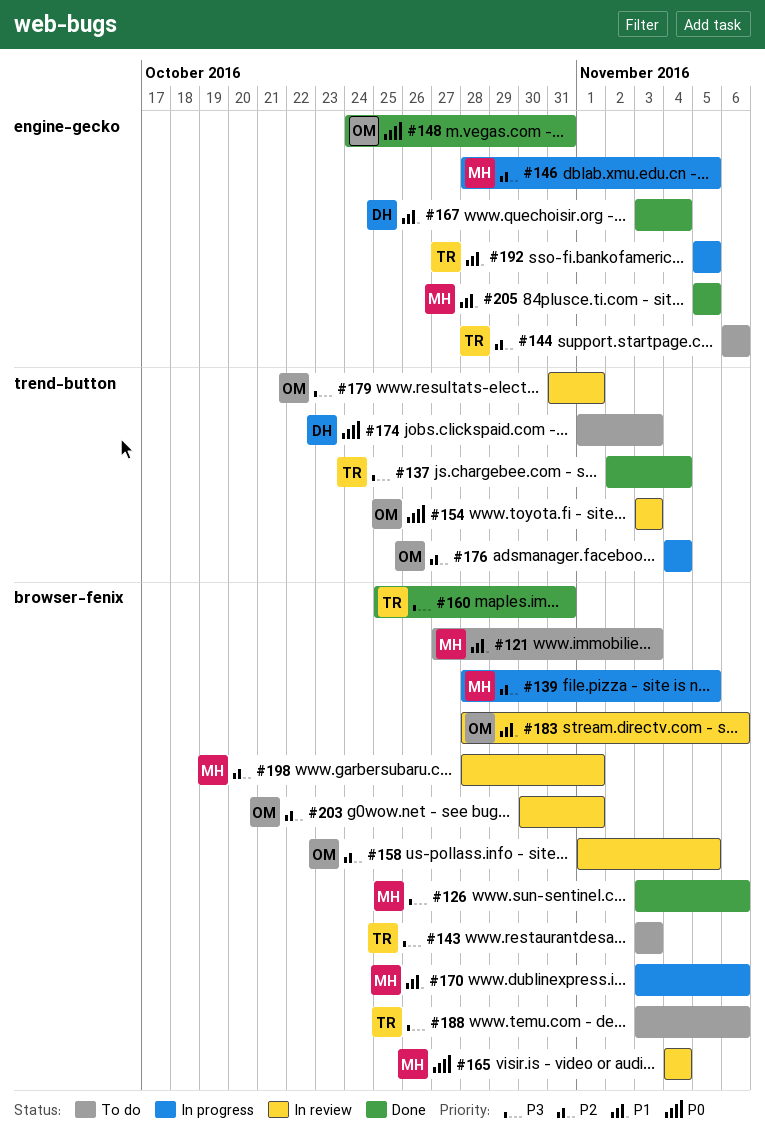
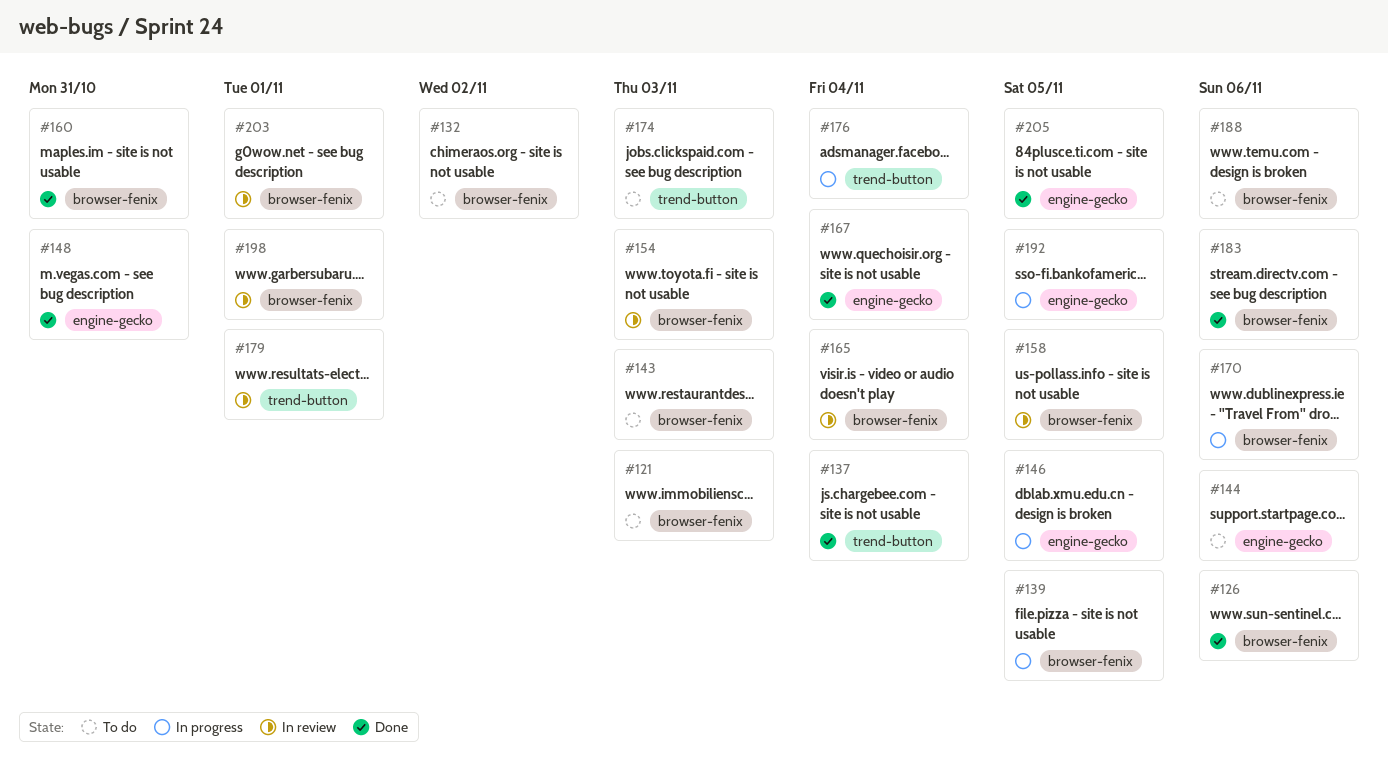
#132: none -> present
#154, label: trend-button -> browser-fenix
#183, status: In review -> Done

